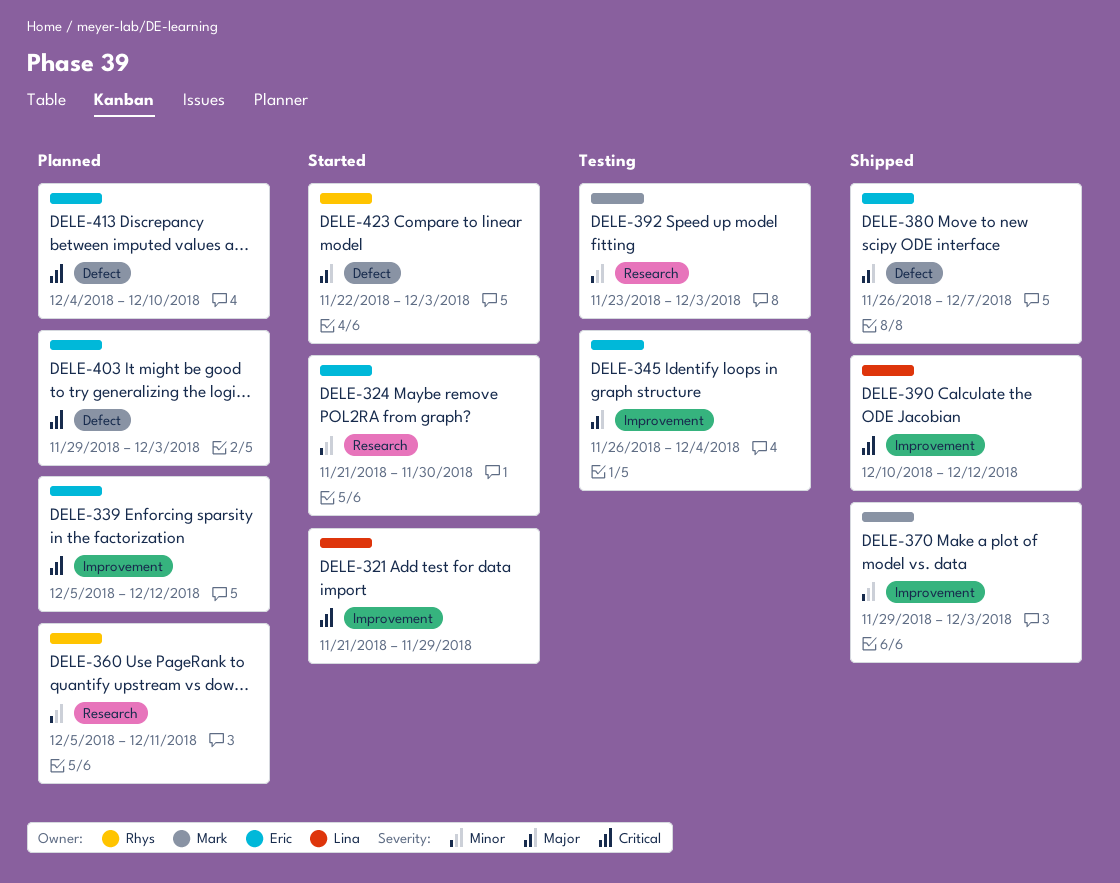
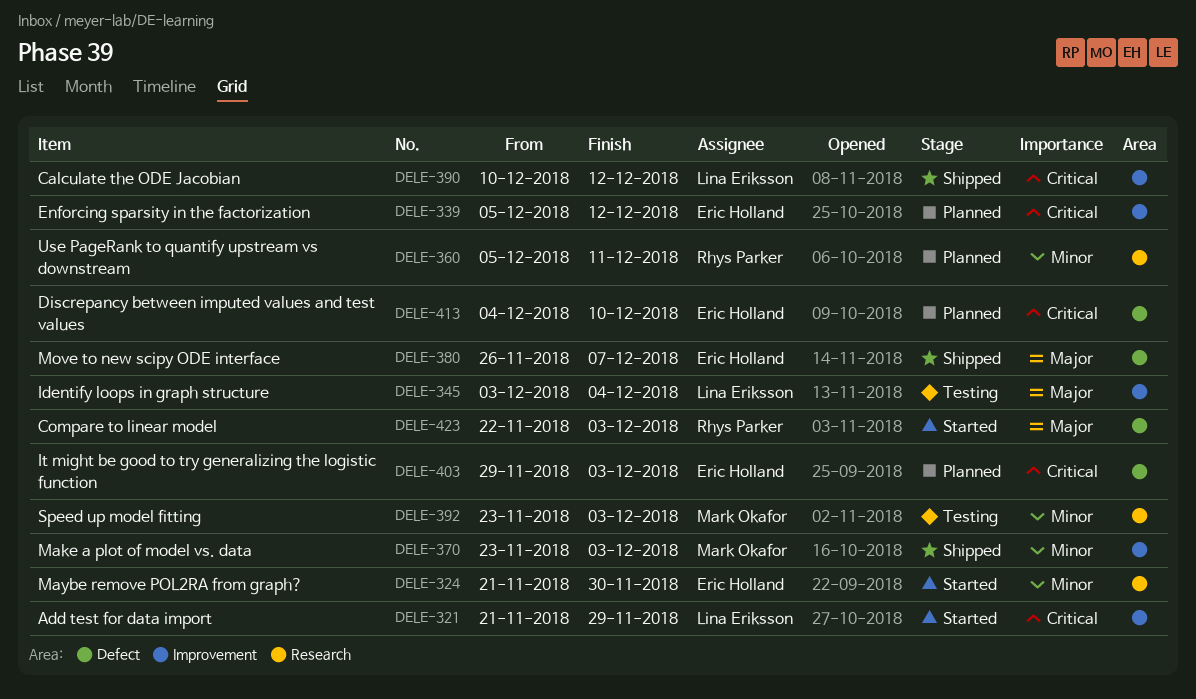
DELE-345, owner: Eric Holland -> Lina Eriksson
DELE-345, start: Nov 26 -> Dec 3
DELE-370, start: Nov 29 -> Nov 23

